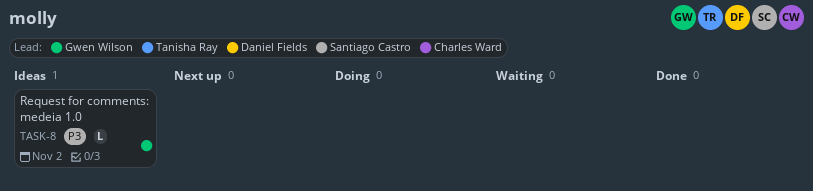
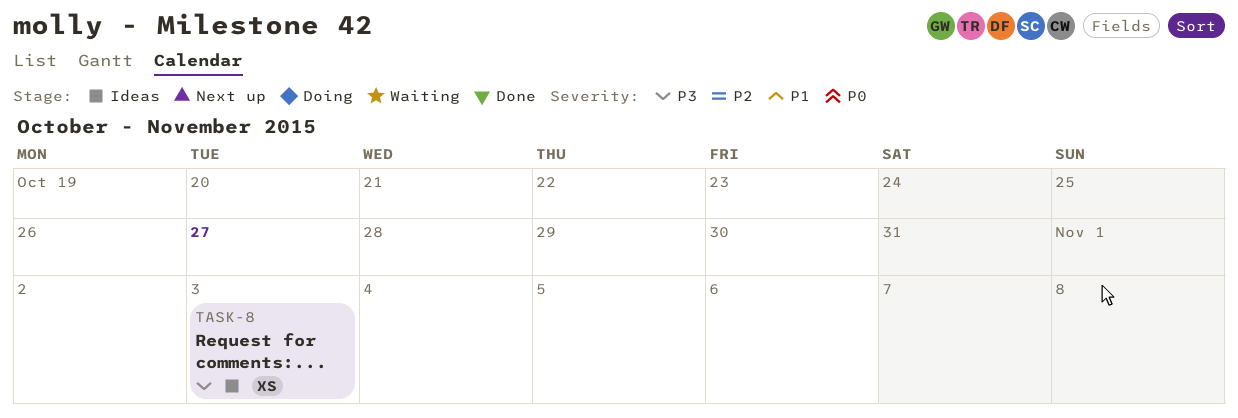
TASK-8, estimate: L -> XS
TASK-8, due: Nov 2 -> Nov 3

